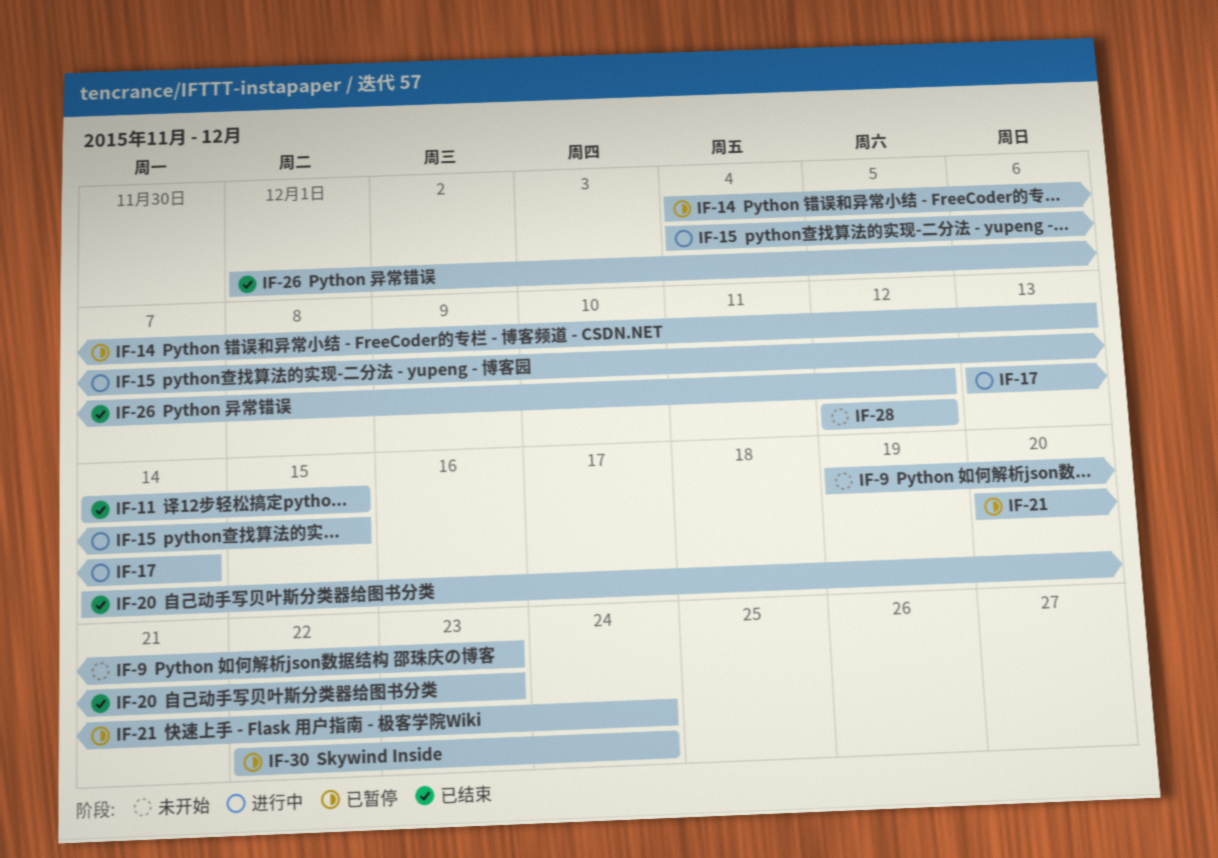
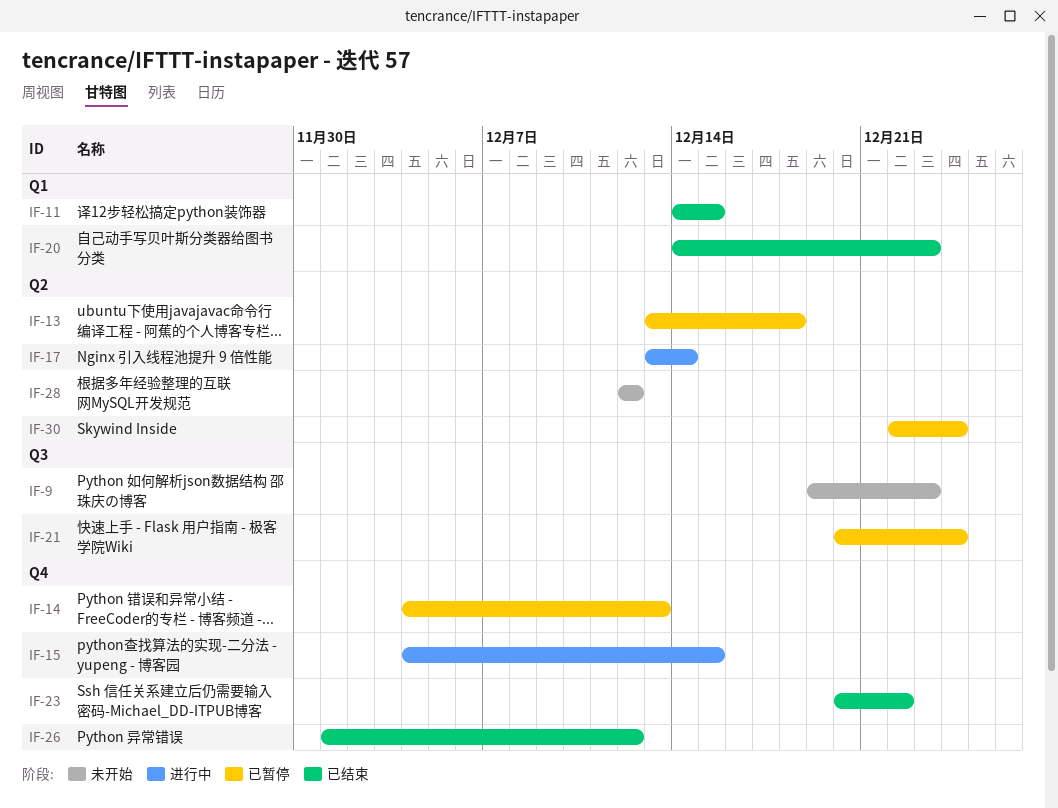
IF-13: none -> present
IF-23: none -> present

